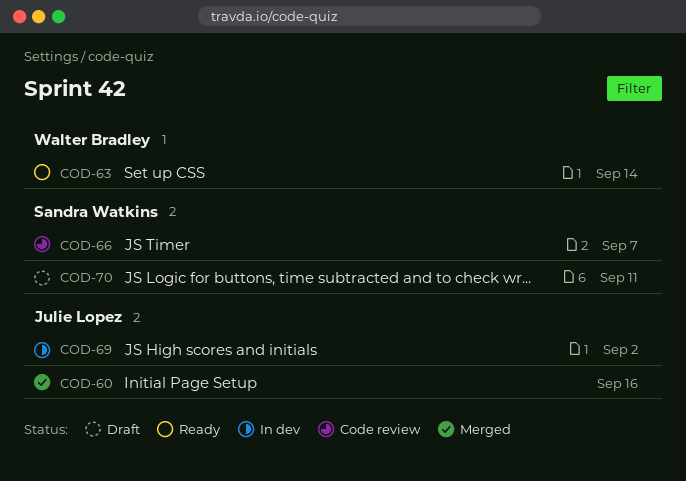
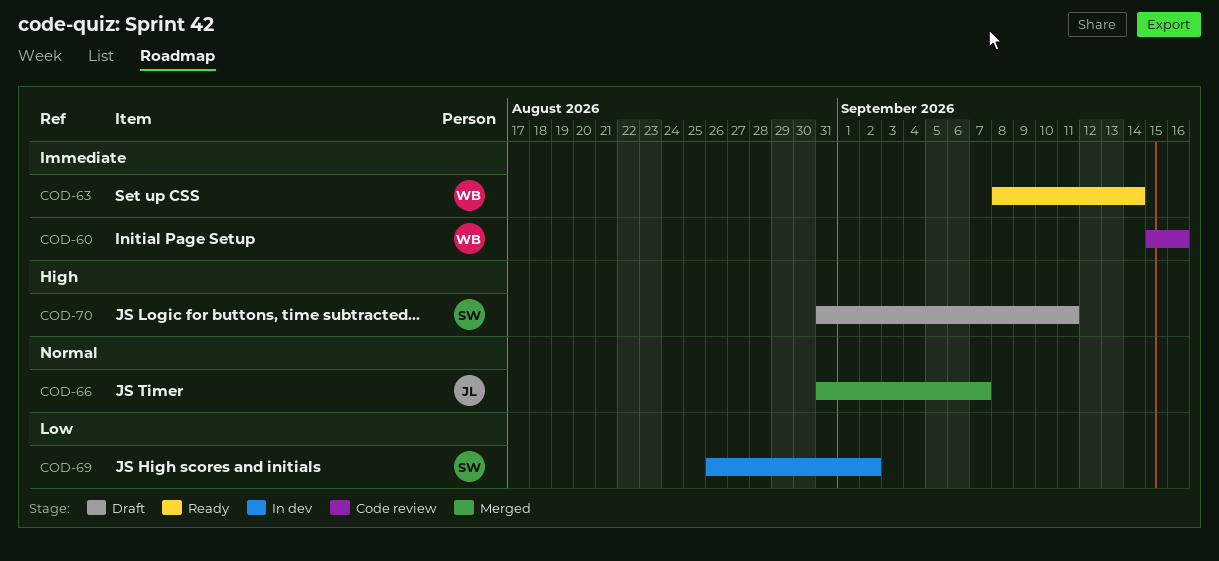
COD-60, status: Merged -> Code review
COD-60, owner: Julie Lopez -> Walter Bradley
COD-66, status: Code review -> Merged
COD-66, owner: Sandra Watkins -> Julie Lopez
COD-69, owner: Julie Lopez -> Sandra Watkins

